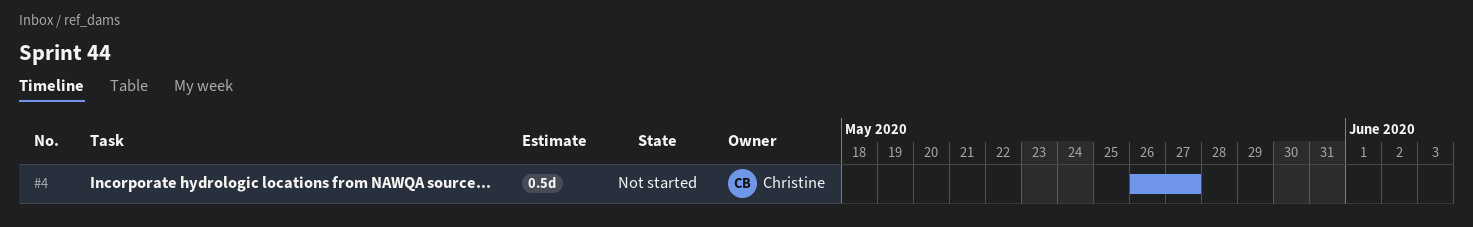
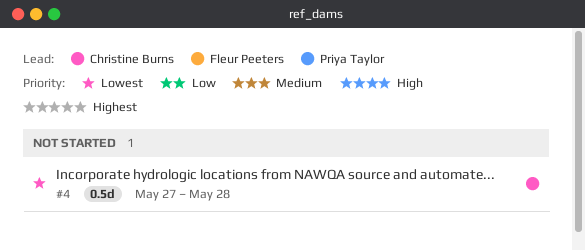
#4, start: May 26 -> May 27
#4, due: May 27 -> May 28

